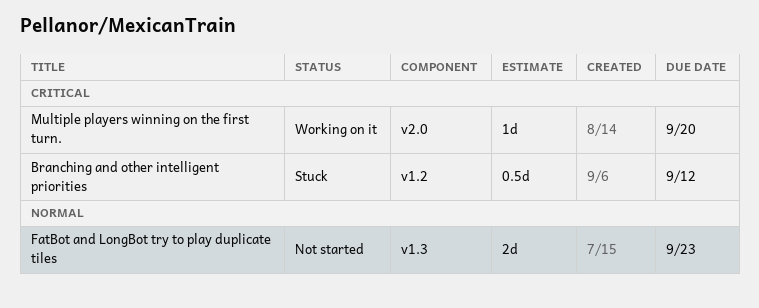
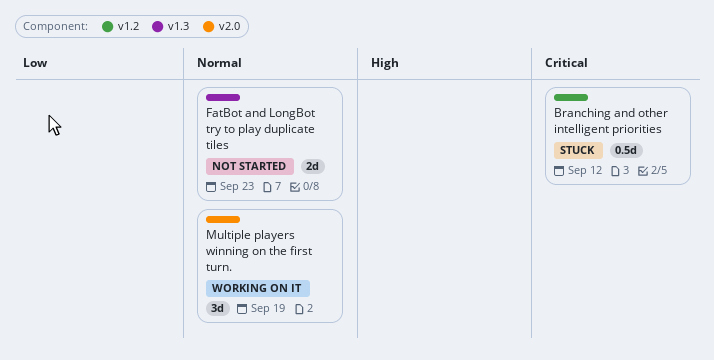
Multiple players winning on the first turn., priority: Critical -> Normal
Multiple players winning on the first turn., estimate: 1d -> 3d
Multiple players winning on the first turn., due: Sep 20 -> Sep 19

